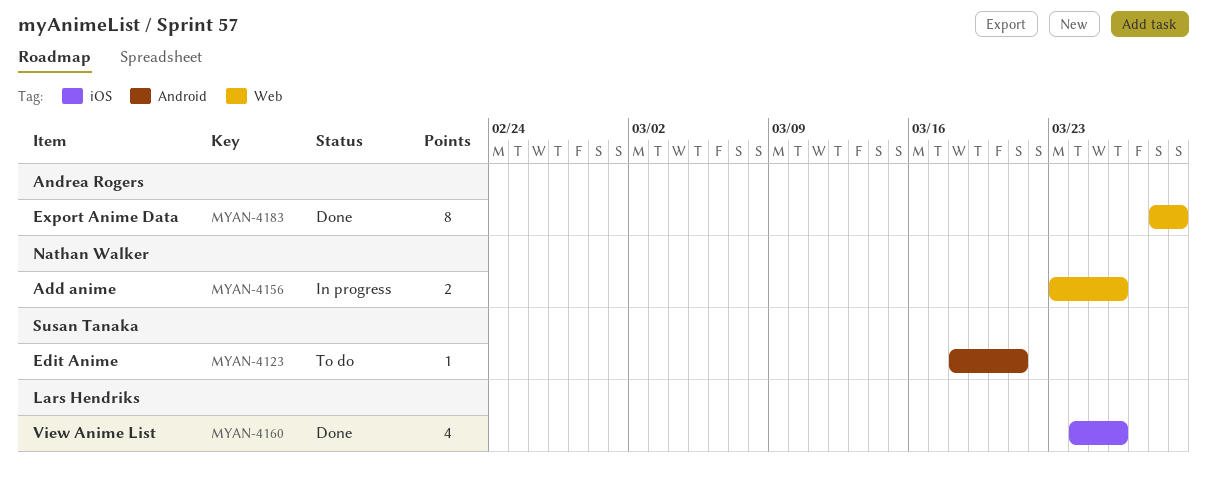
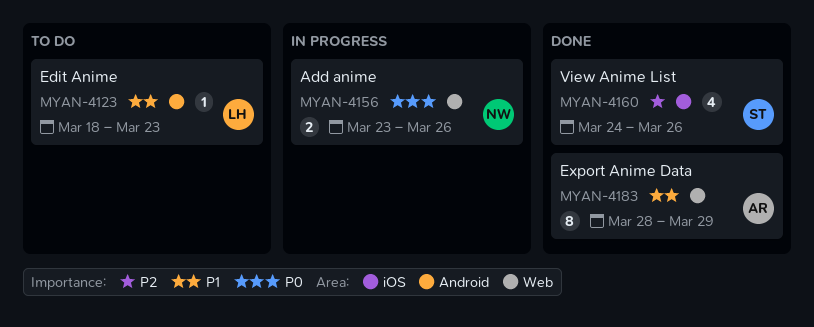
MYAN-4123, owner: Susan Tanaka -> Lars Hendriks
MYAN-4123, due: Mar 21 -> Mar 23
MYAN-4160, owner: Lars Hendriks -> Susan Tanaka

